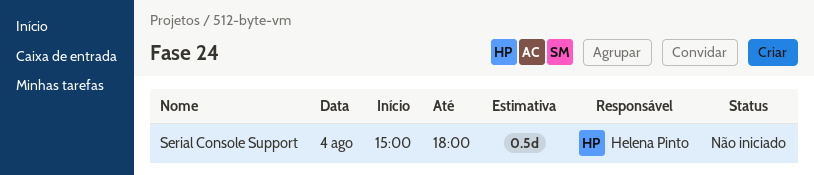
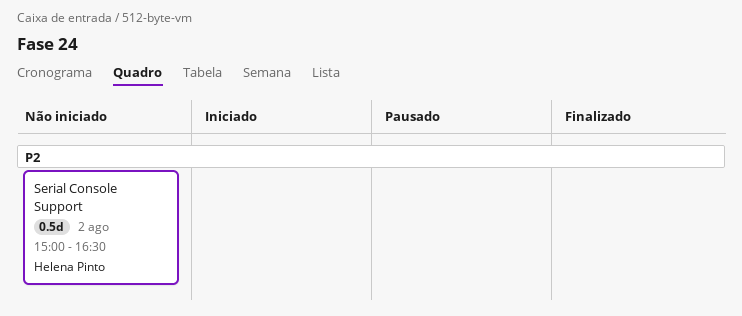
Serial Console Support, day: Aug 4 -> Aug 2
Serial Console Support, ends: 18:00 -> 16:30

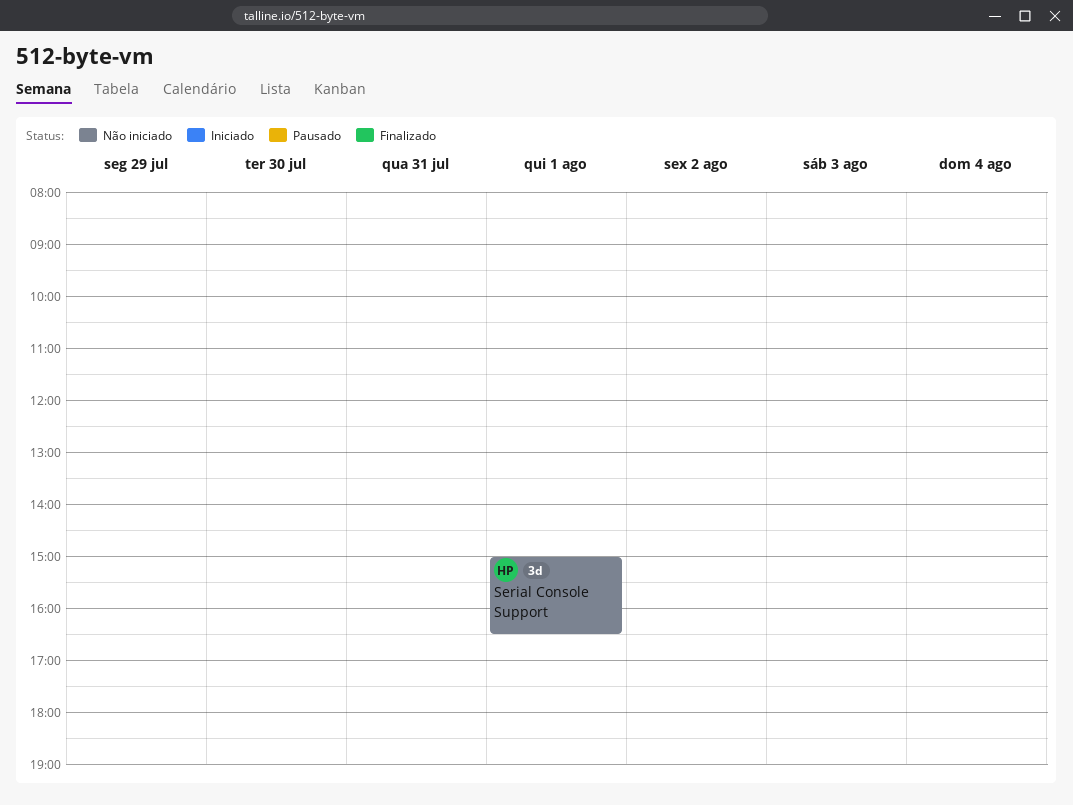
Serial Console Support, estimate: 0.5d -> 3d
Serial Console Support, day: Aug 2 -> Aug 1

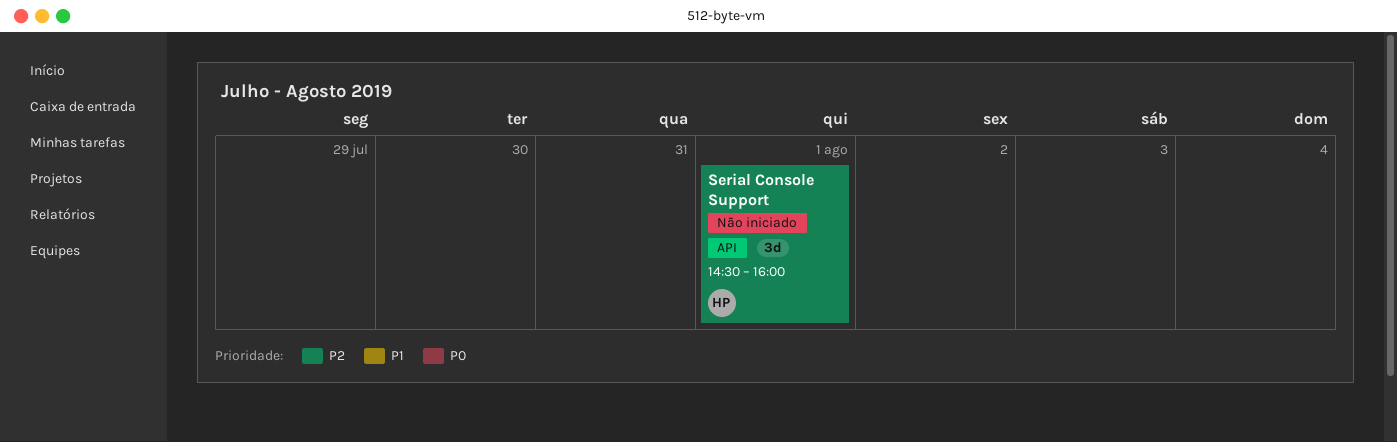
Serial Console Support, begins: 15:00 -> 14:30
Serial Console Support, ends: 16:30 -> 16:00

